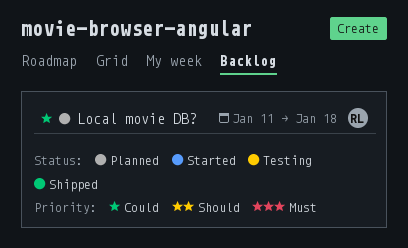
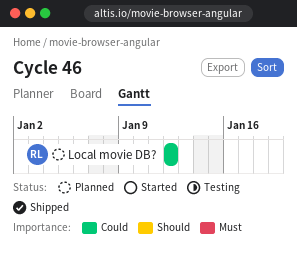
Local movie DB?, start: Jan 11 -> Jan 12
Local movie DB?, due: Jan 18 -> Jan 12

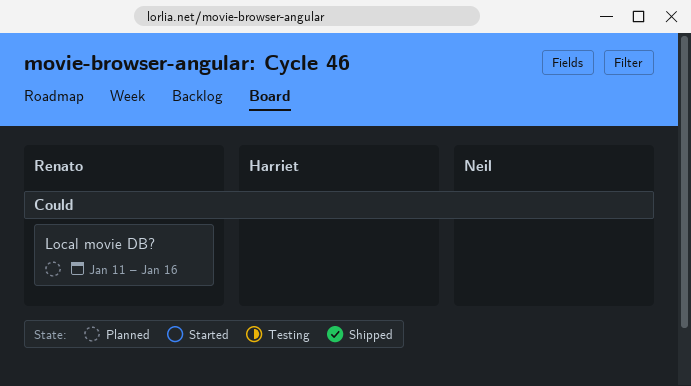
Local movie DB?, start: Jan 12 -> Jan 11
Local movie DB?, due: Jan 12 -> Jan 16

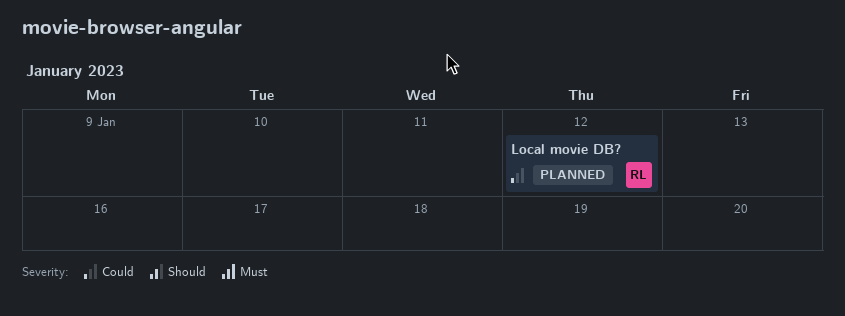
Local movie DB?, due: Jan 16 -> Jan 12

